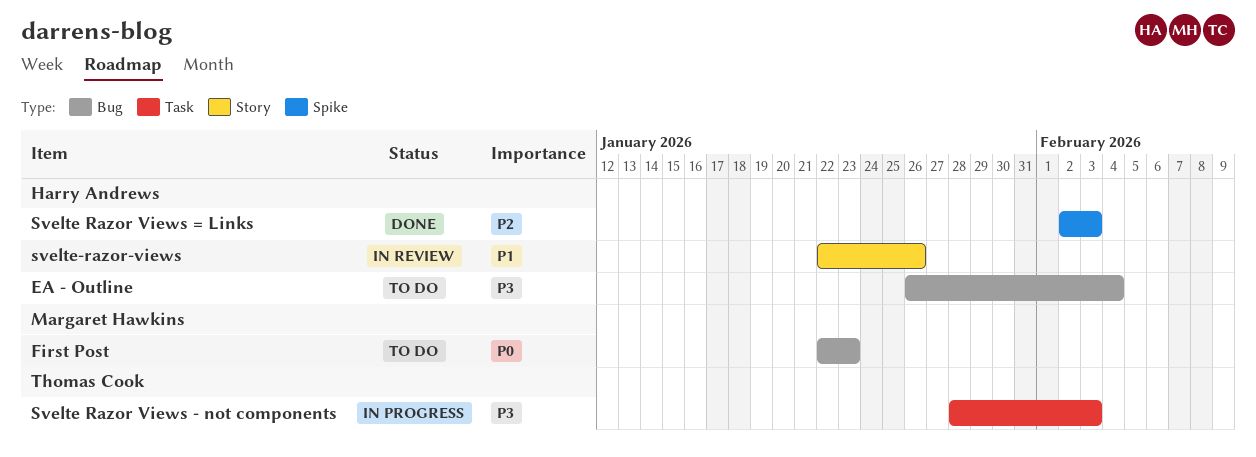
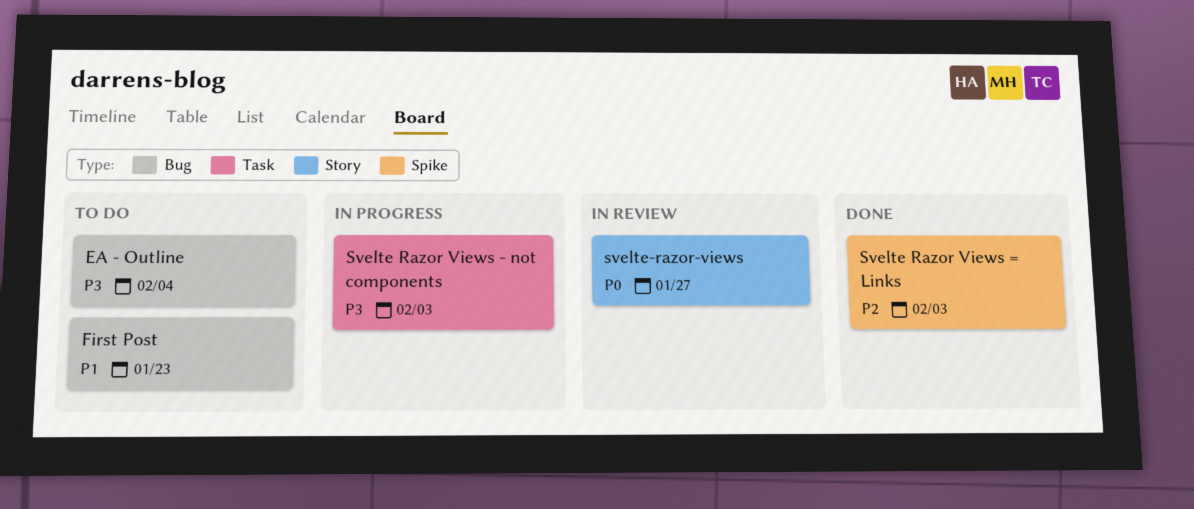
First Post, priority: P0 -> P1
svelte-razor-views, priority: P1 -> P0
svelte-razor-views, due: Jan 26 -> Jan 27

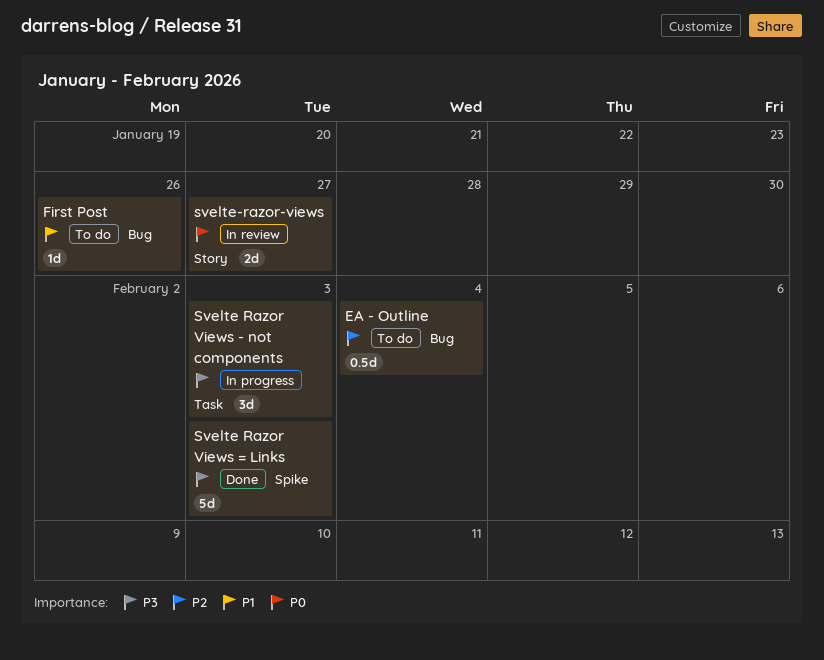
EA - Outline, priority: P3 -> P2
First Post, due: Jan 23 -> Jan 26
Svelte Razor Views = Links, priority: P2 -> P3

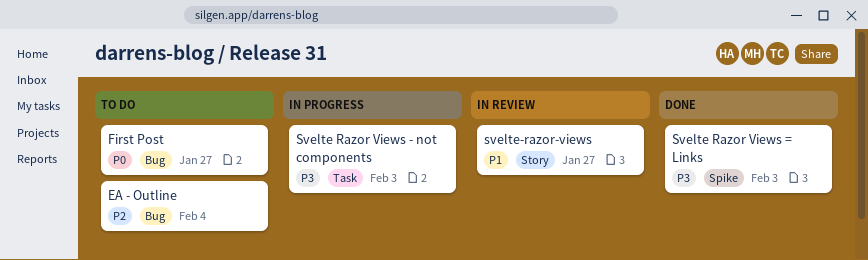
First Post, priority: P1 -> P0
First Post, due: Jan 26 -> Jan 27
svelte-razor-views, priority: P0 -> P1

